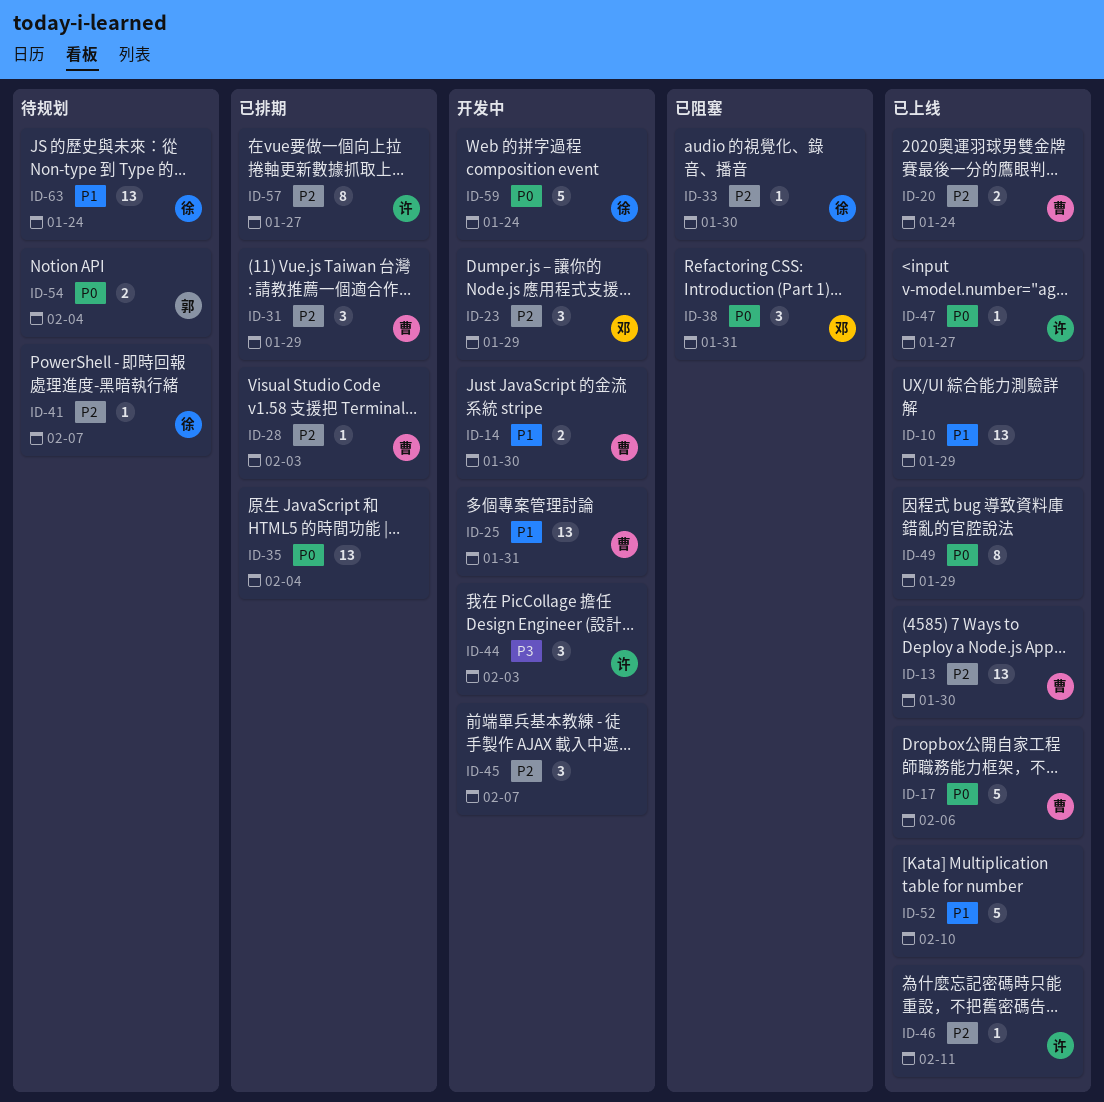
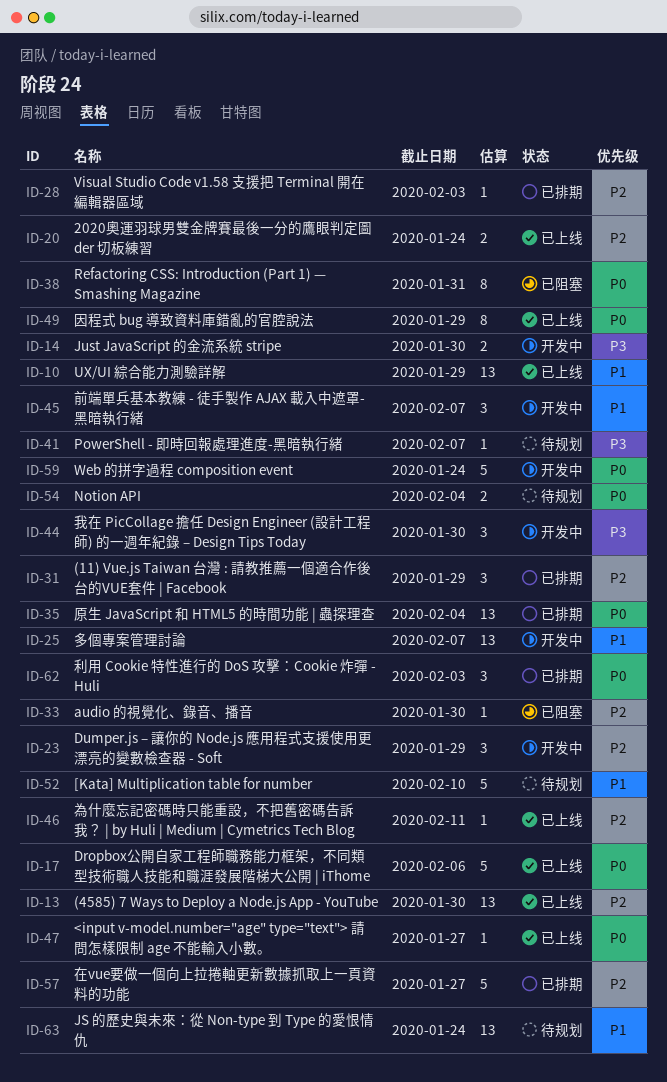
ID-14, priority: P1 -> P3
ID-25, due: Jan 31 -> Feb 7
ID-38, estimate: 3 -> 8
ID-41, priority: P2 -> P3
ID-44, due: Feb 3 -> Jan 30
ID-45, priority: P2 -> P1
ID-52, status: 已上线 -> 待规划
ID-57, estimate: 8 -> 5
ID-62: none -> present

